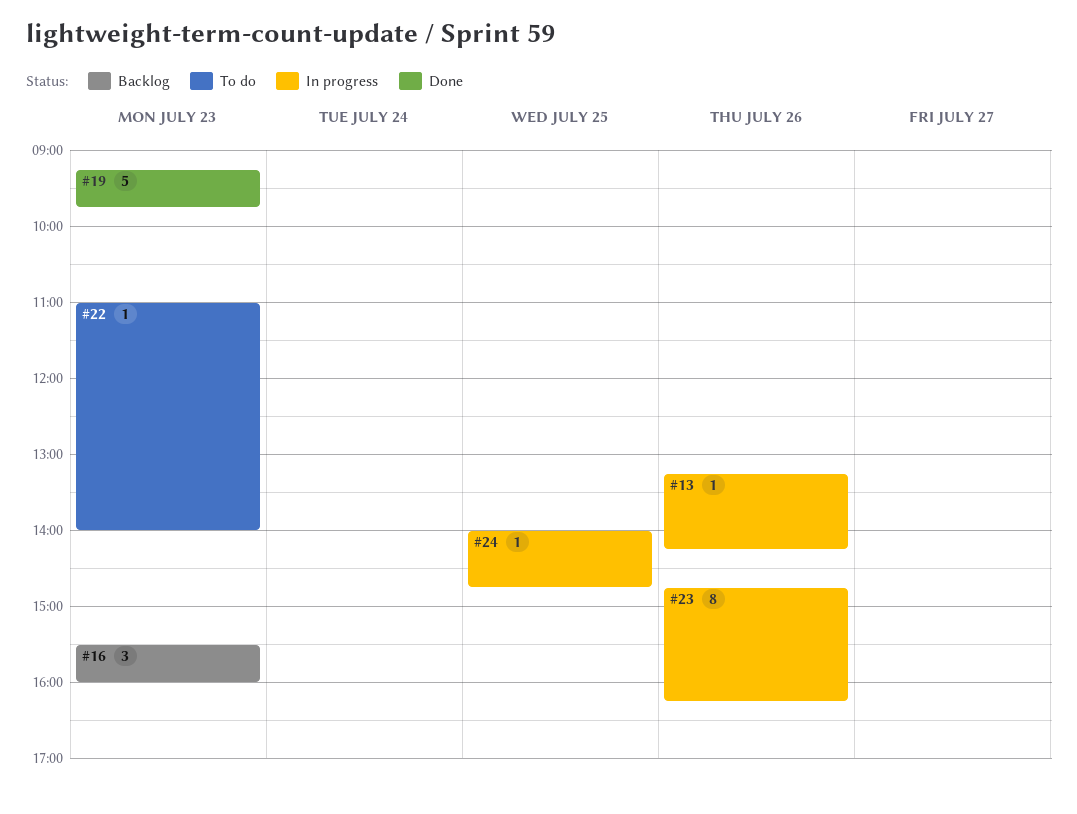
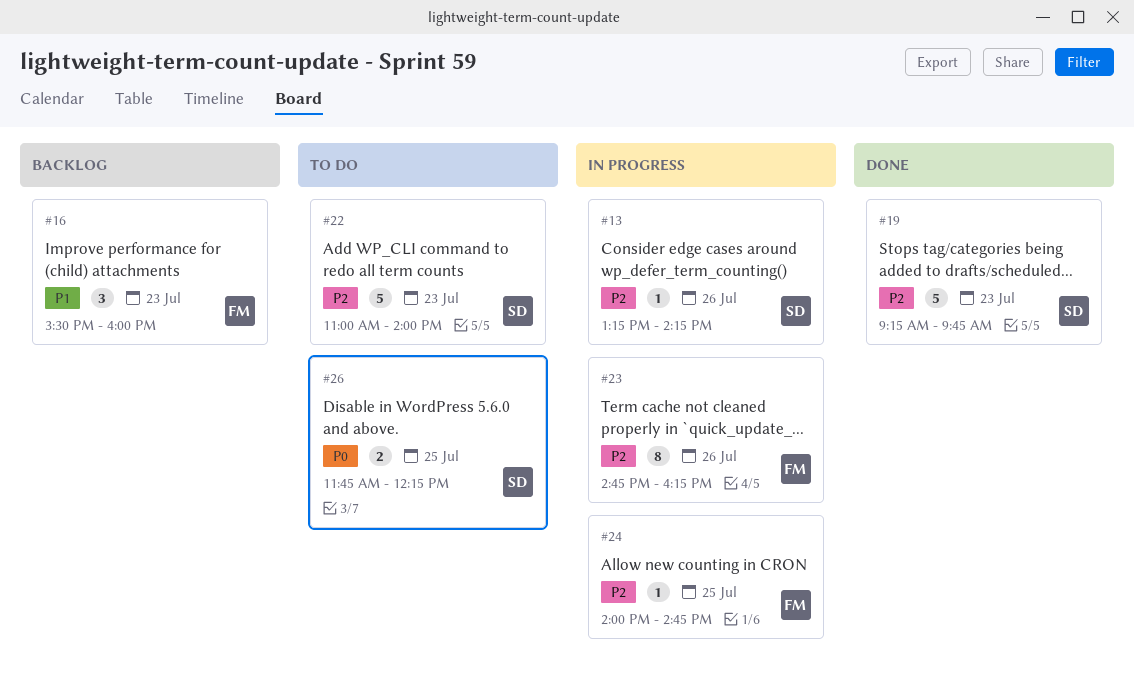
#22, estimate: 1 -> 5
#26: none -> present

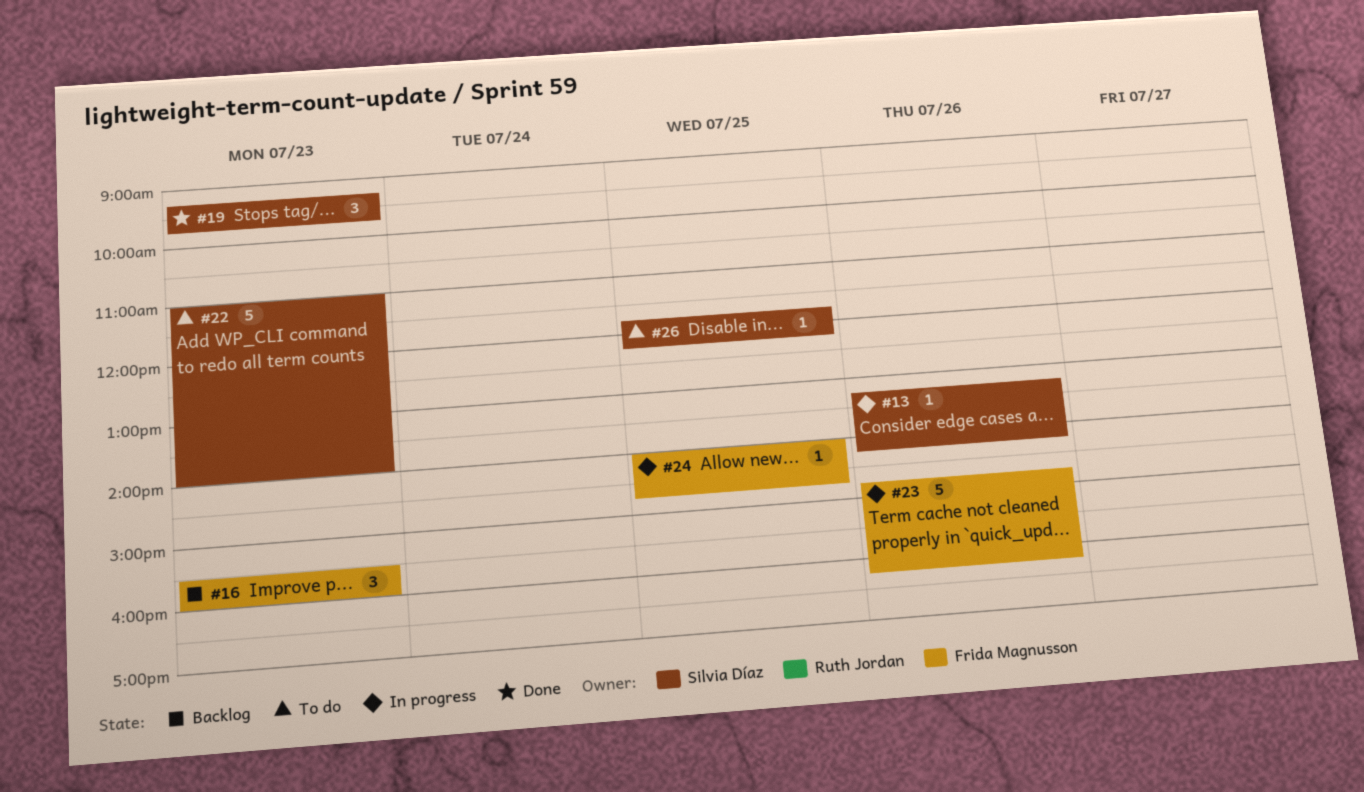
#19, estimate: 5 -> 3
#23, estimate: 8 -> 5
#26, estimate: 2 -> 1

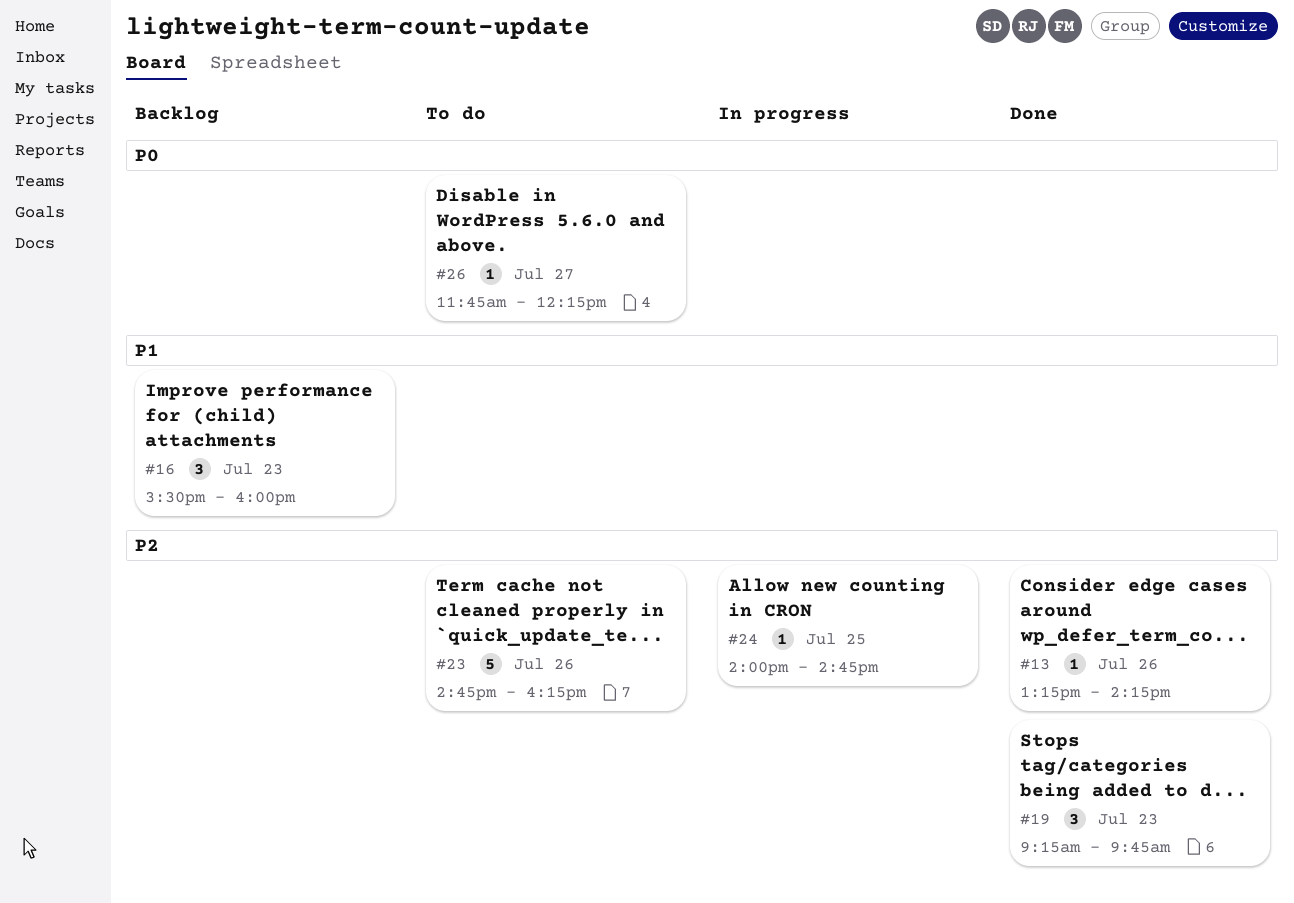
#13, status: In progress -> Done
#22: present -> none
#23, status: In progress -> To do
#26, day: Jul 25 -> Jul 27

